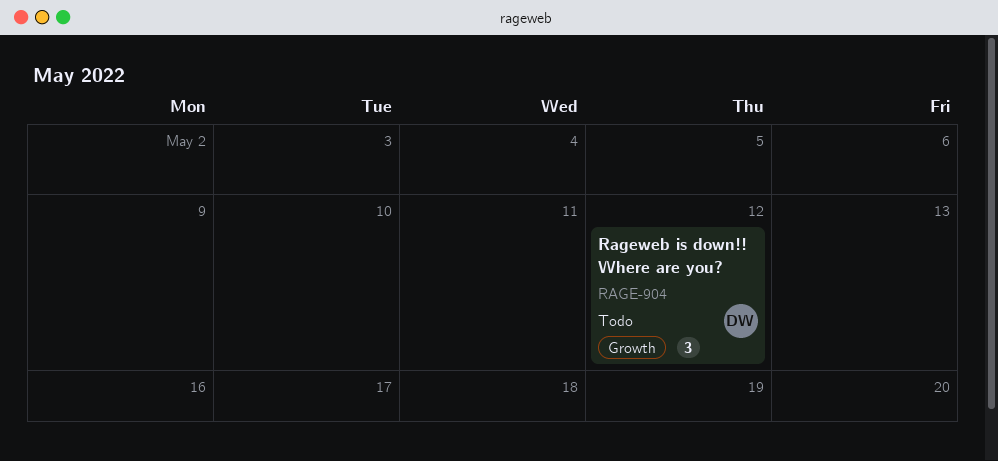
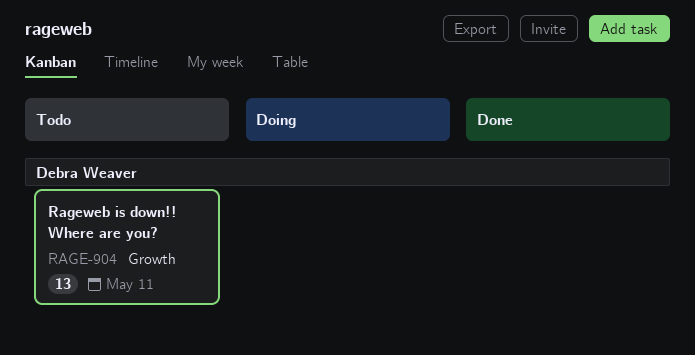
RAGE-904, estimate: 3 -> 13
RAGE-904, due: May 12 -> May 11

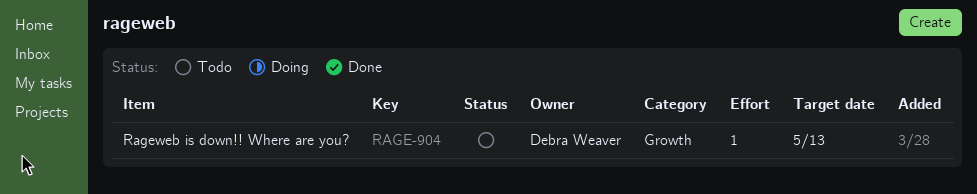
RAGE-904, estimate: 13 -> 1
RAGE-904, due: May 11 -> May 13

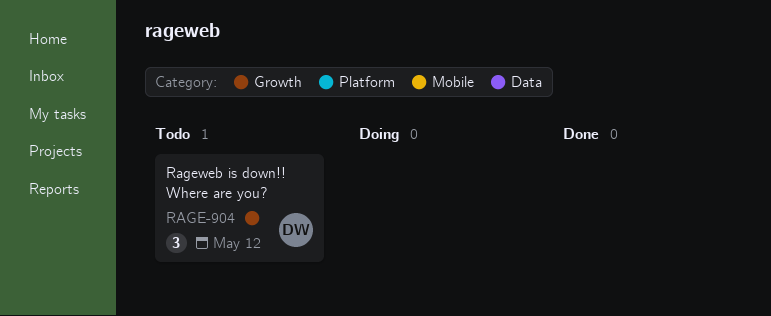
RAGE-904, estimate: 1 -> 3
RAGE-904, due: May 13 -> May 12

